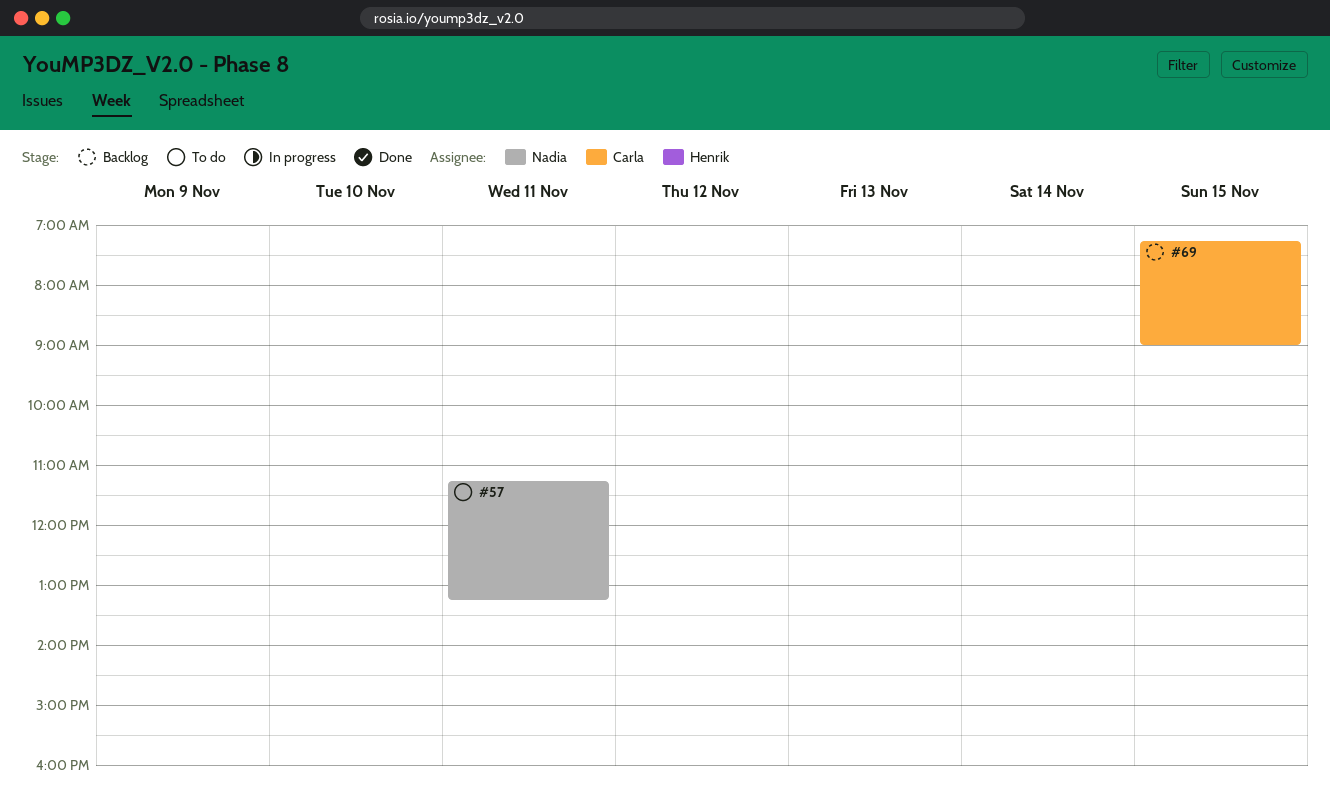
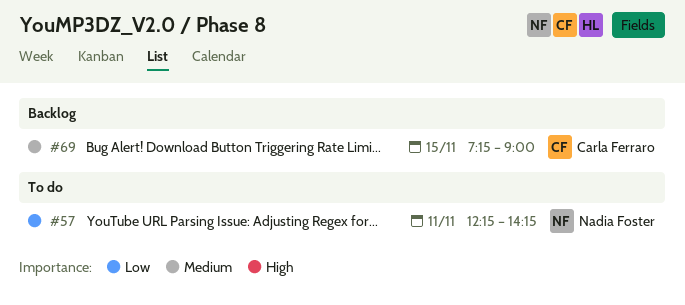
#57, begins: 11:15 -> 12:15
#57, ends: 13:15 -> 14:15

